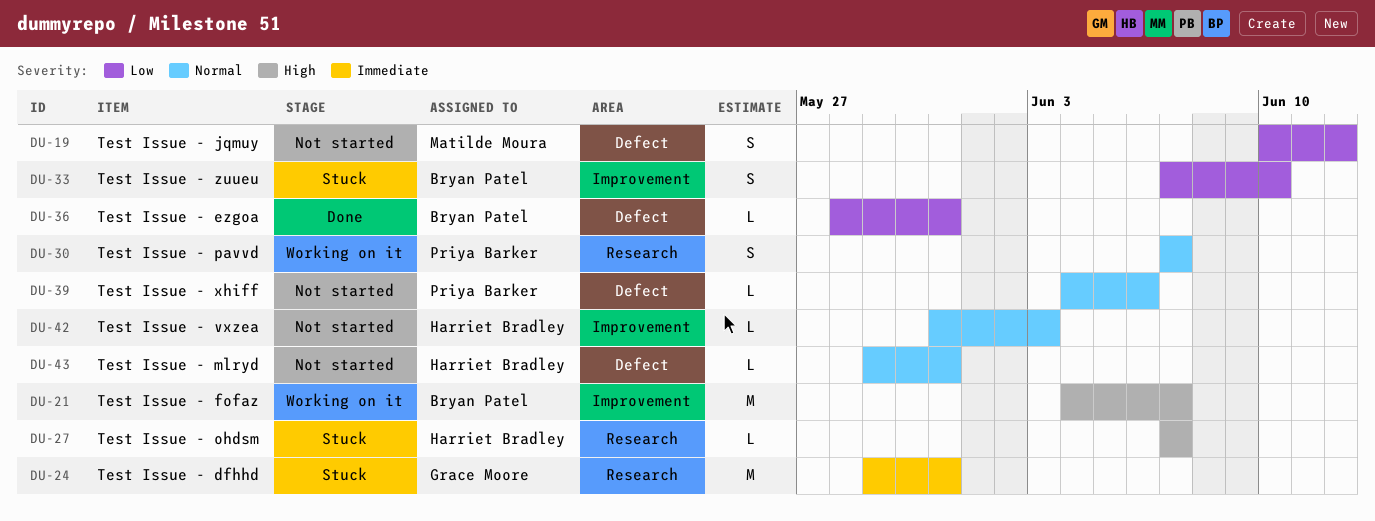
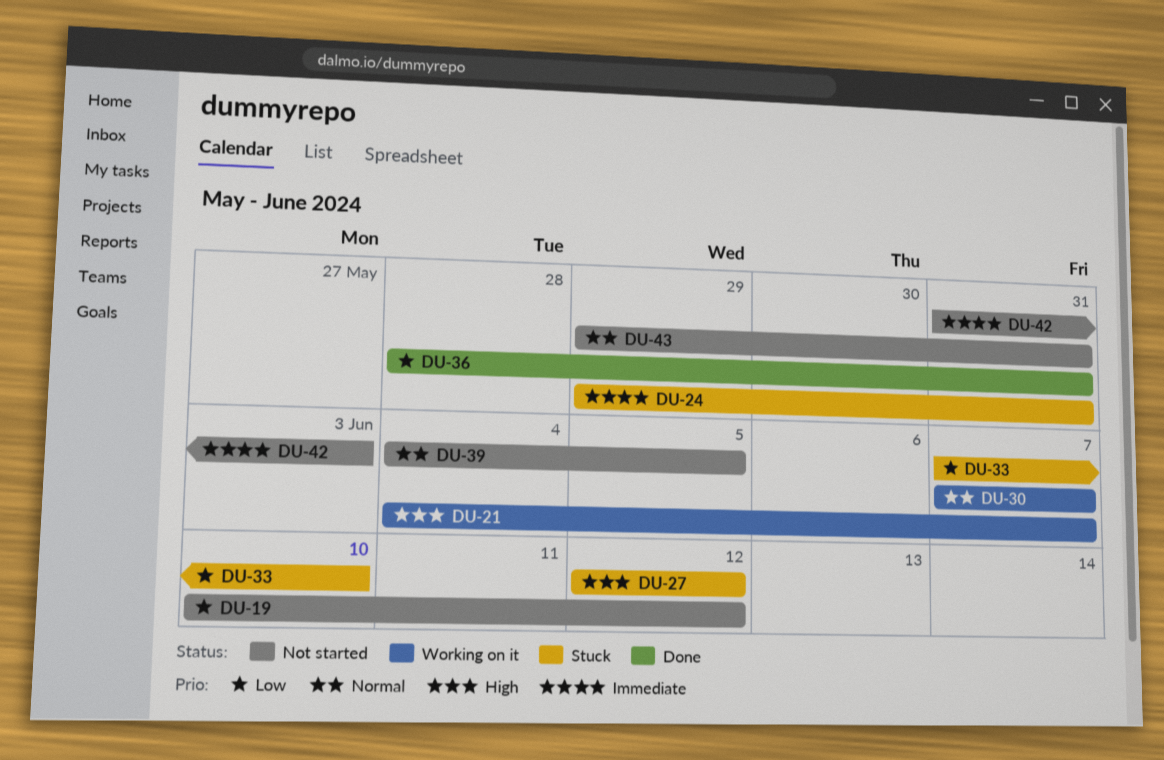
DU-27, start: Jun 7 -> Jun 12
DU-27, due: Jun 7 -> Jun 12
DU-39, due: Jun 6 -> Jun 5
DU-42, priority: Normal -> Immediate

